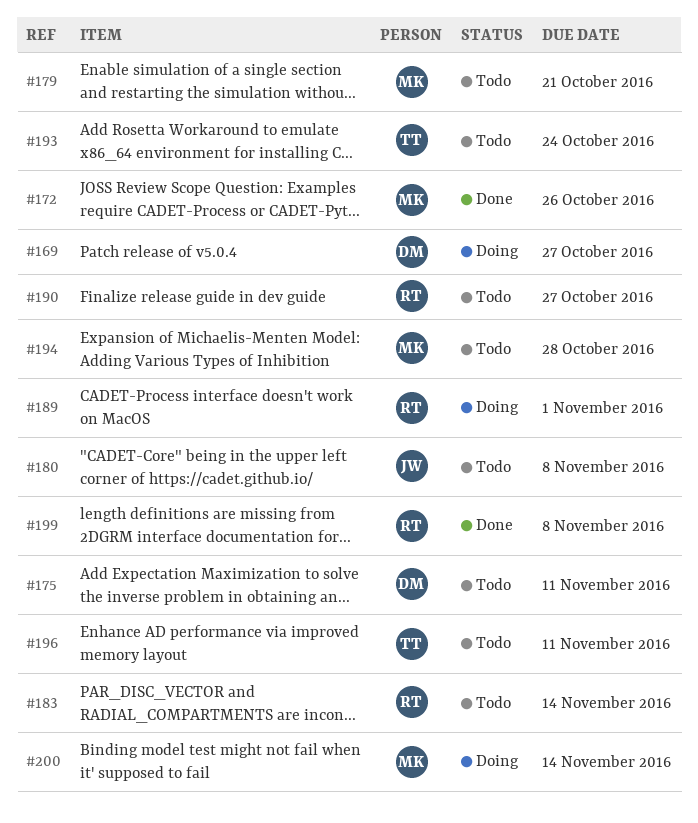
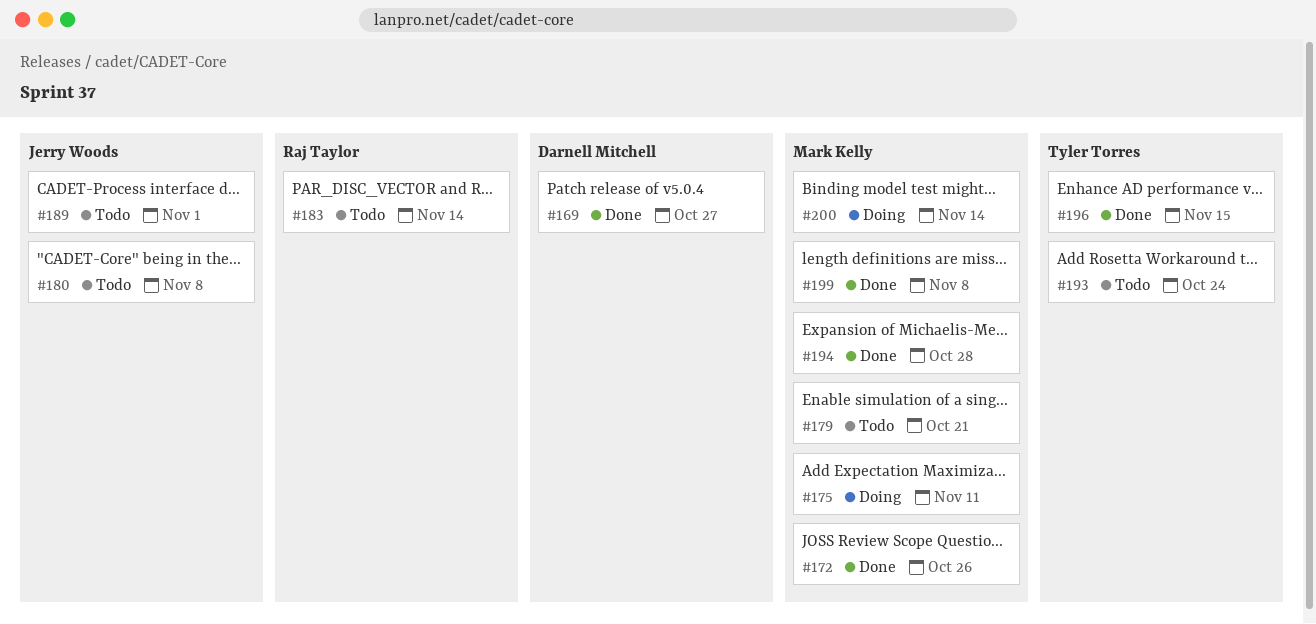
#169, status: Doing -> Done
#175, status: Todo -> Doing
#175, owner: Darnell Mitchell -> Mark Kelly
#189, status: Doing -> Todo
#189, owner: Raj Taylor -> Jerry Woods
#190: present -> none
#194, status: Todo -> Done
#196, status: Todo -> Done
#196, due: Nov 11 -> Nov 15
#199, owner: Raj Taylor -> Mark Kelly

